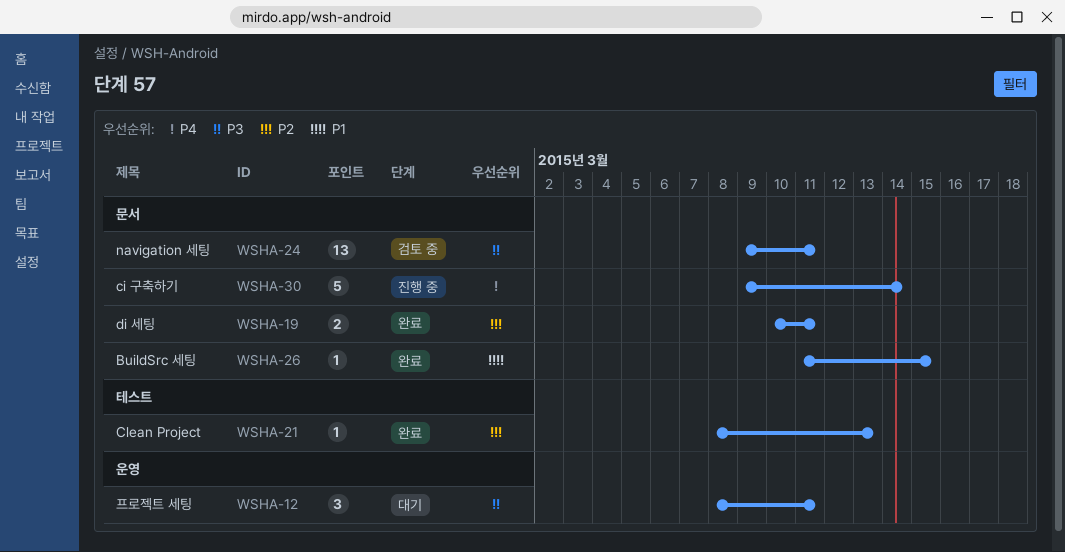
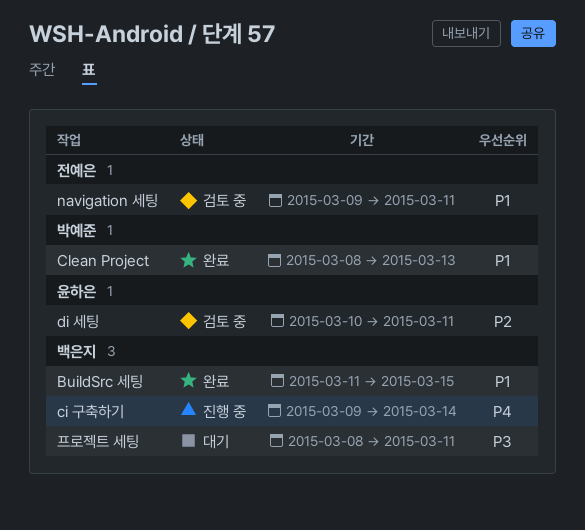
Clean Project, priority: P2 -> P1
di 세팅, status: 완료 -> 검토 중
navigation 세팅, priority: P3 -> P1

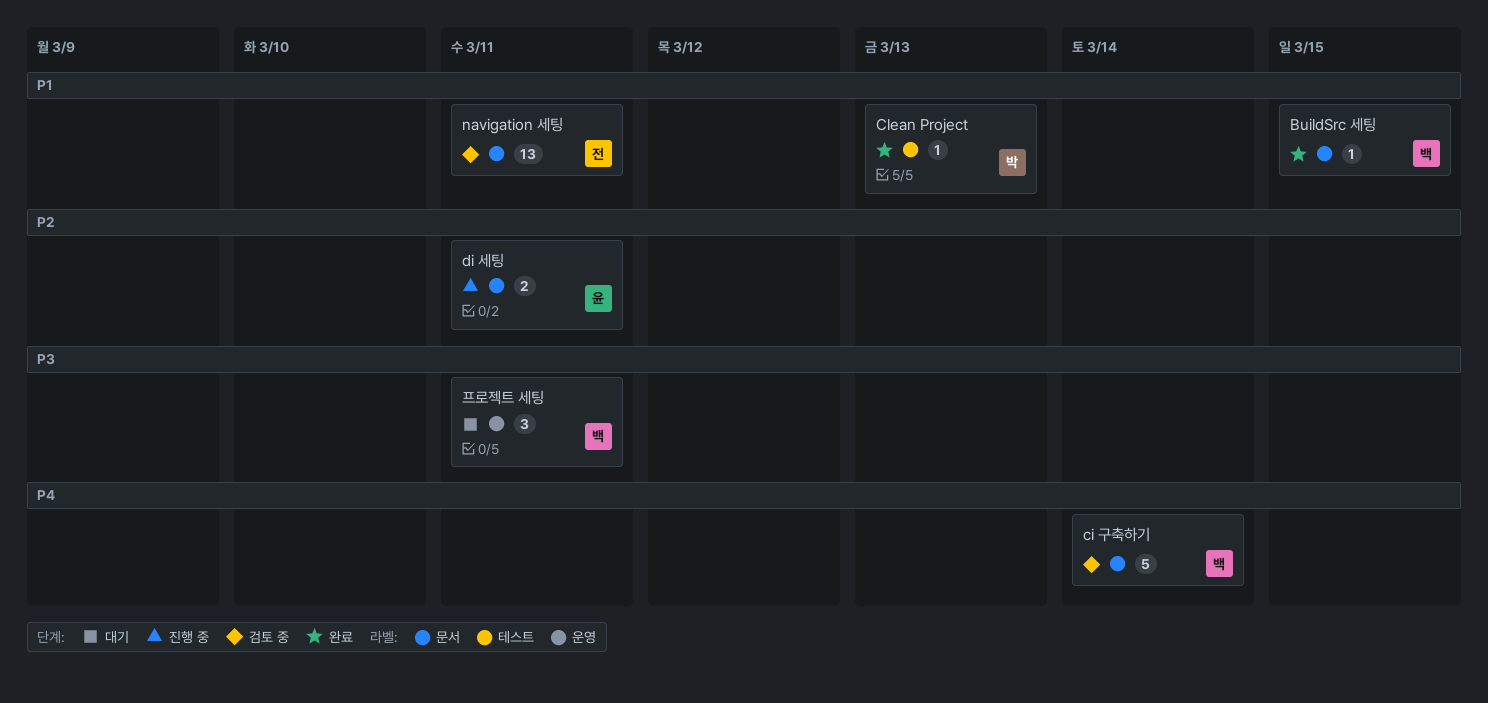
ci 구축하기, status: 진행 중 -> 검토 중
di 세팅, status: 검토 중 -> 진행 중

